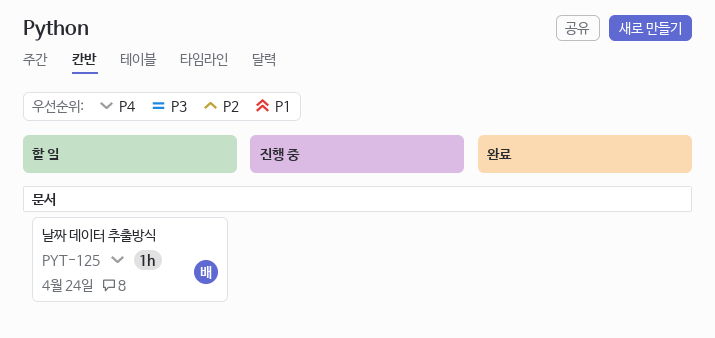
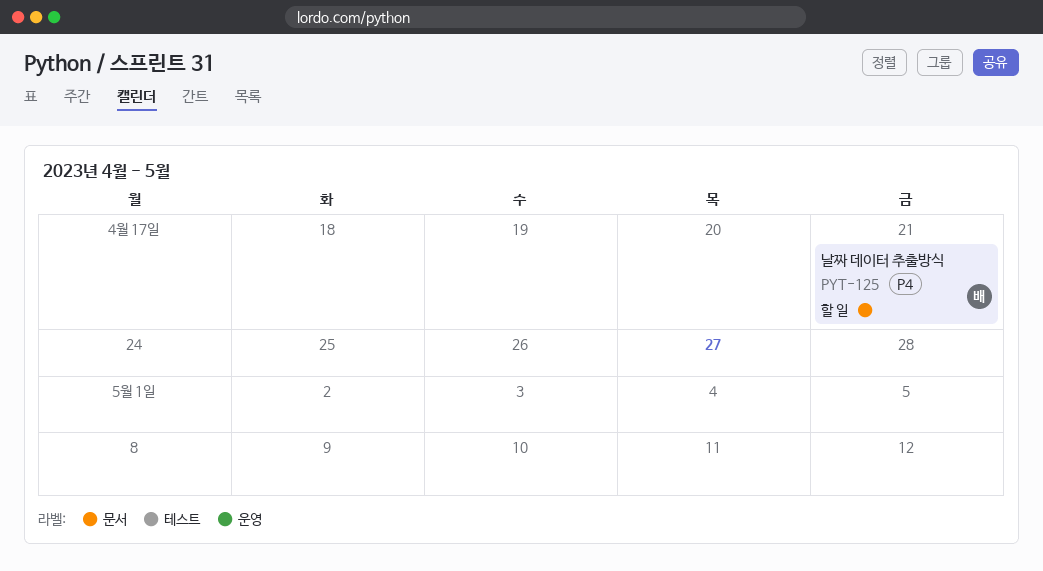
PYT-125, due: Apr 24 -> Apr 21

